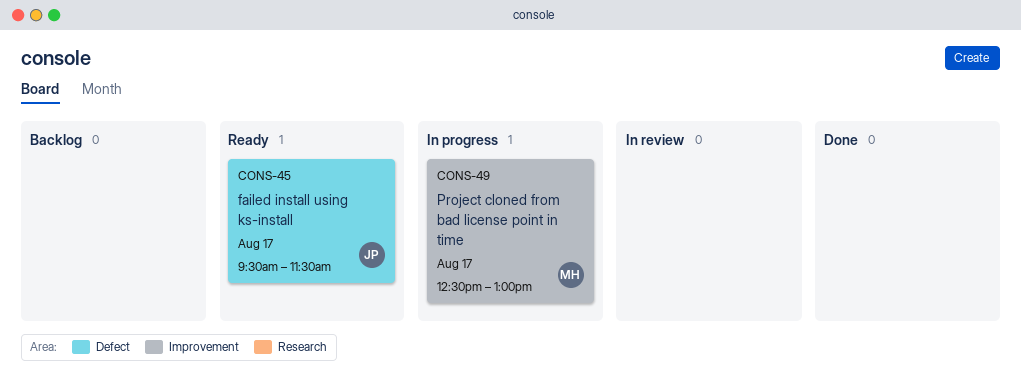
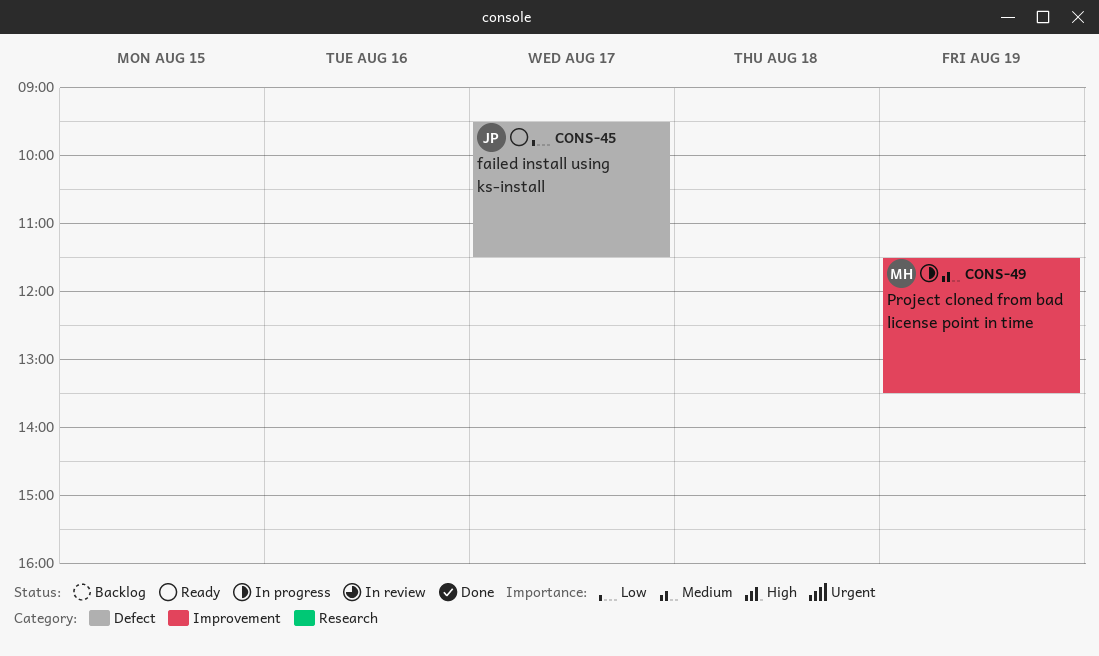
CONS-49, day: Aug 17 -> Aug 19
CONS-49, begins: 12:30 -> 11:30
CONS-49, ends: 13:00 -> 13:30

